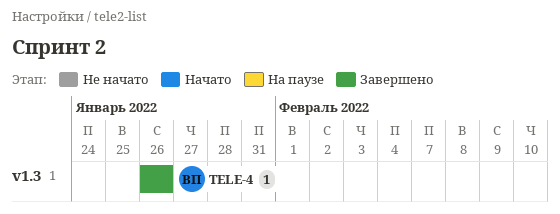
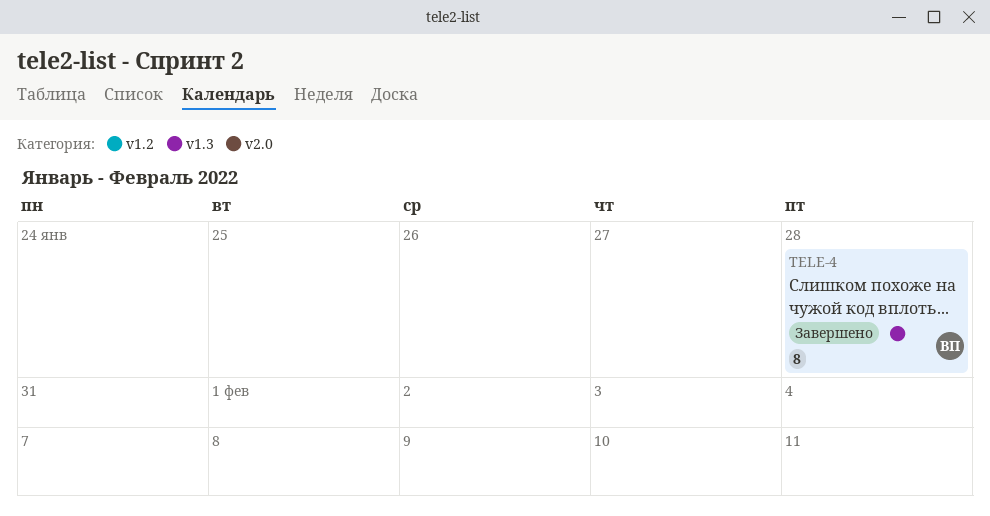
TELE-4, estimate: 1 -> 8
TELE-4, due: Jan 26 -> Jan 28

